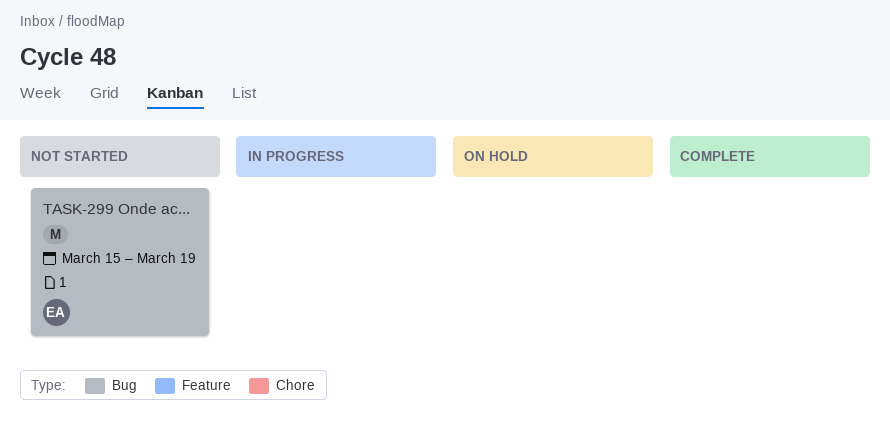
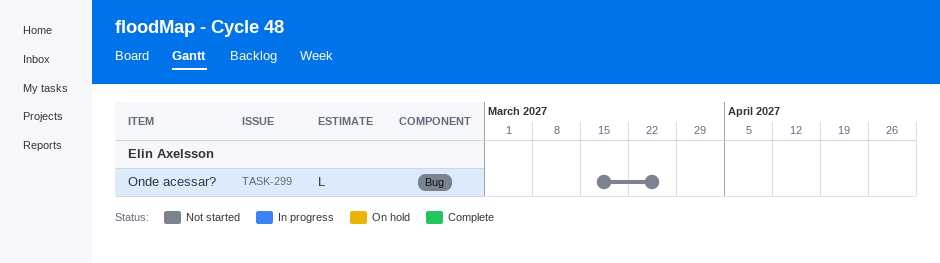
TASK-299, estimate: M -> L
TASK-299, due: Mar 19 -> Mar 26

